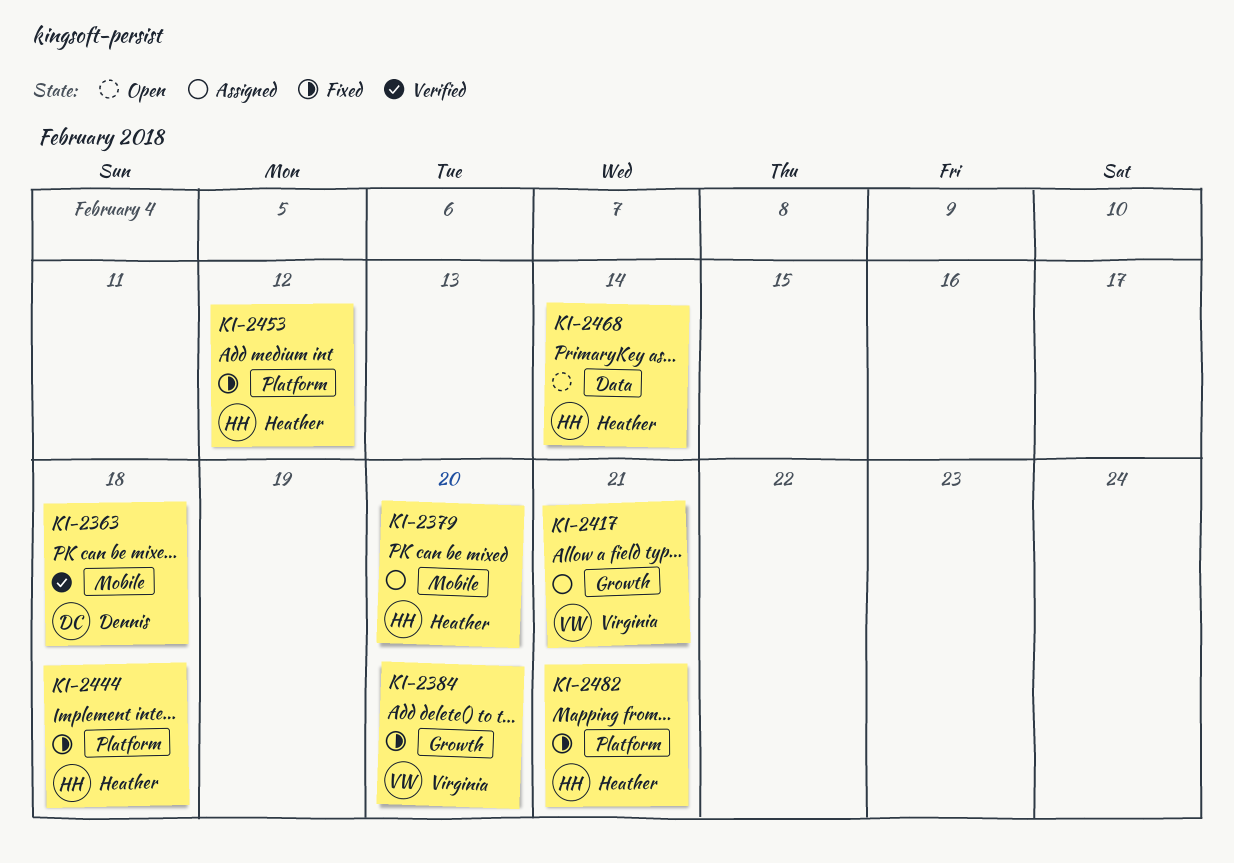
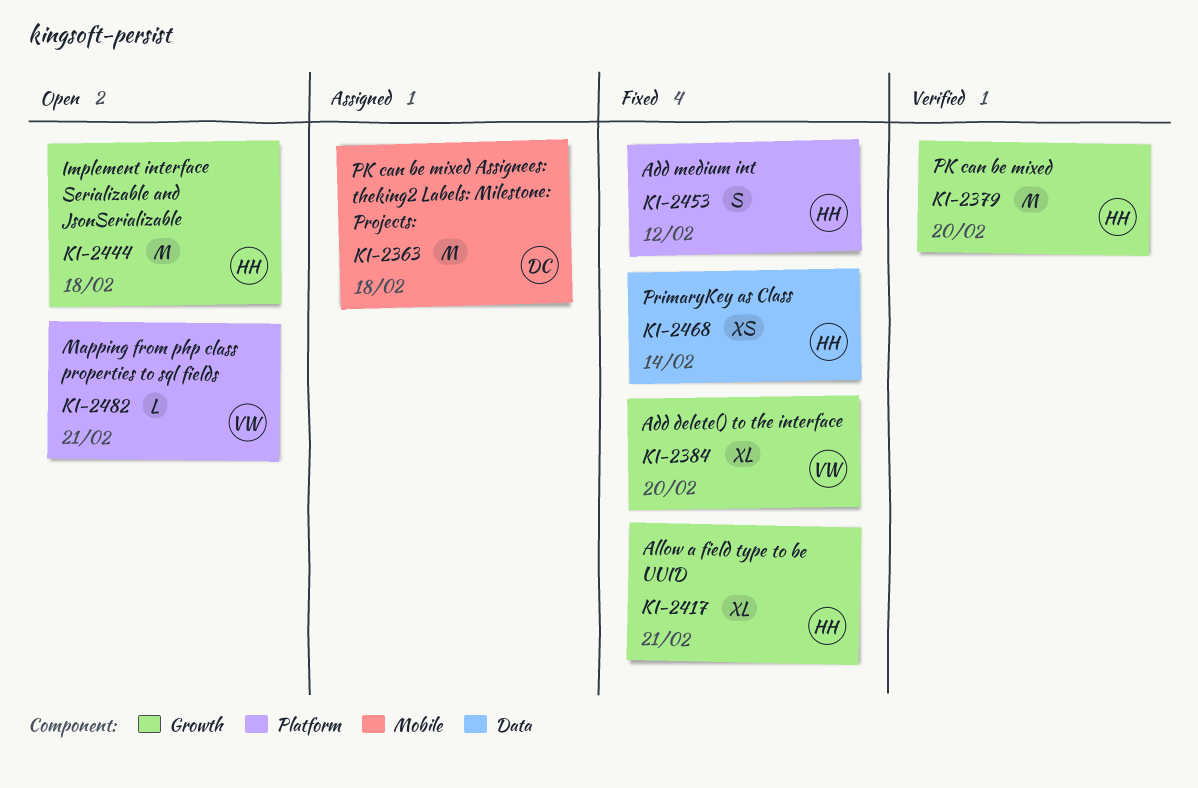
KI-2363, status: Verified -> Assigned
KI-2379, status: Assigned -> Verified
KI-2379, label: Mobile -> Growth
KI-2417, status: Assigned -> Fixed
KI-2417, owner: Virginia -> Heather
KI-2444, status: Fixed -> Open
KI-2444, label: Platform -> Growth
KI-2468, status: Open -> Fixed
KI-2482, status: Fixed -> Open
KI-2482, owner: Heather -> Virginia

